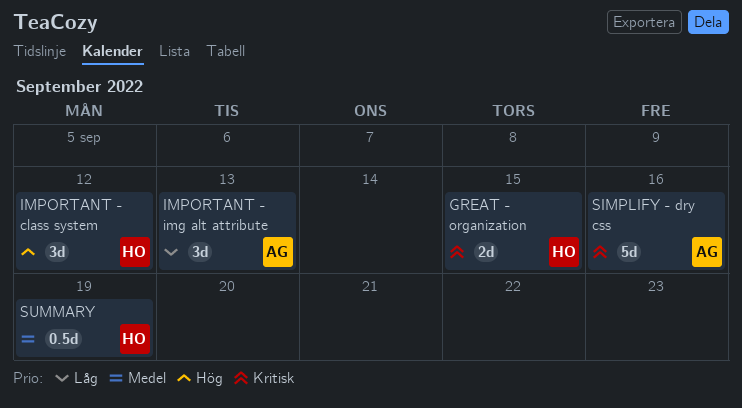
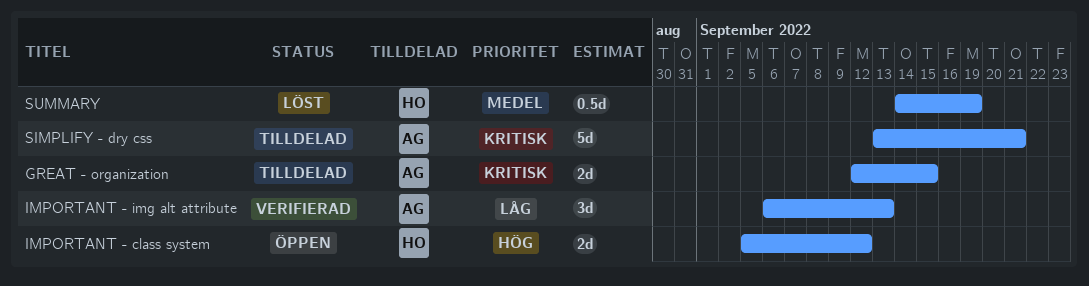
GREAT - organization, owner: HO -> AG
IMPORTANT - class system, estimate: 3d -> 2d
SIMPLIFY - dry css, due: Sep 16 -> Sep 21

